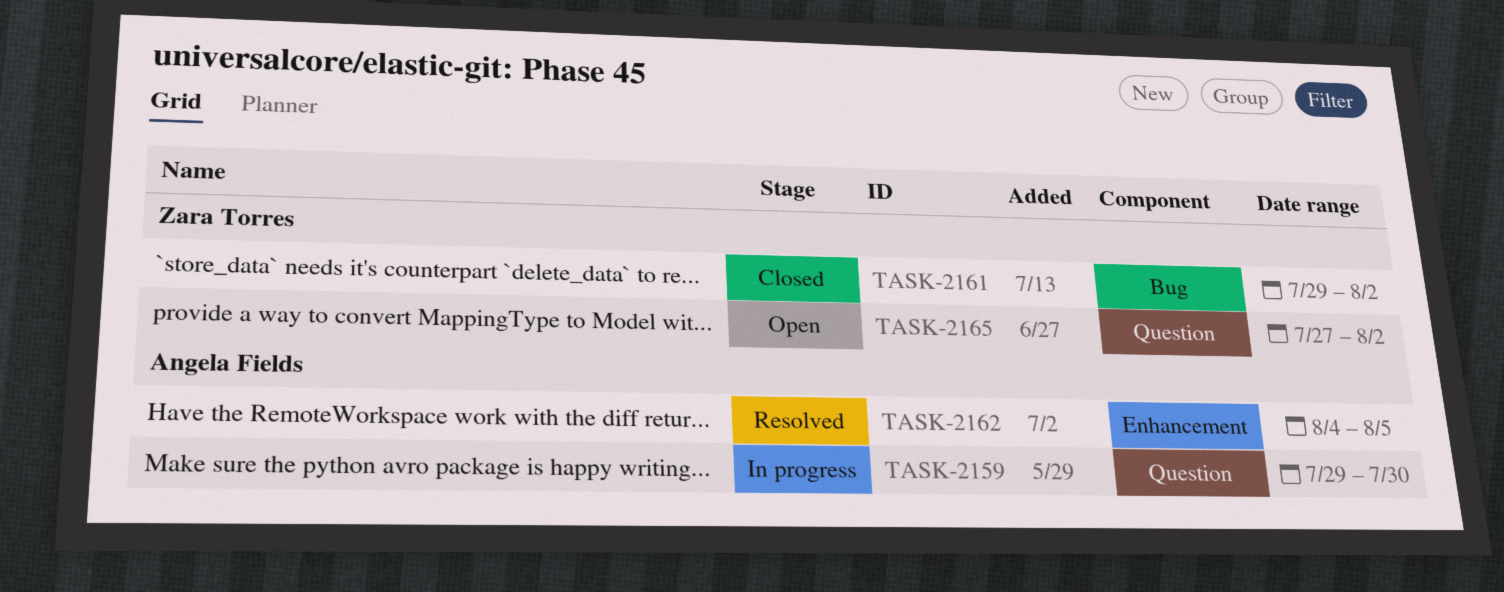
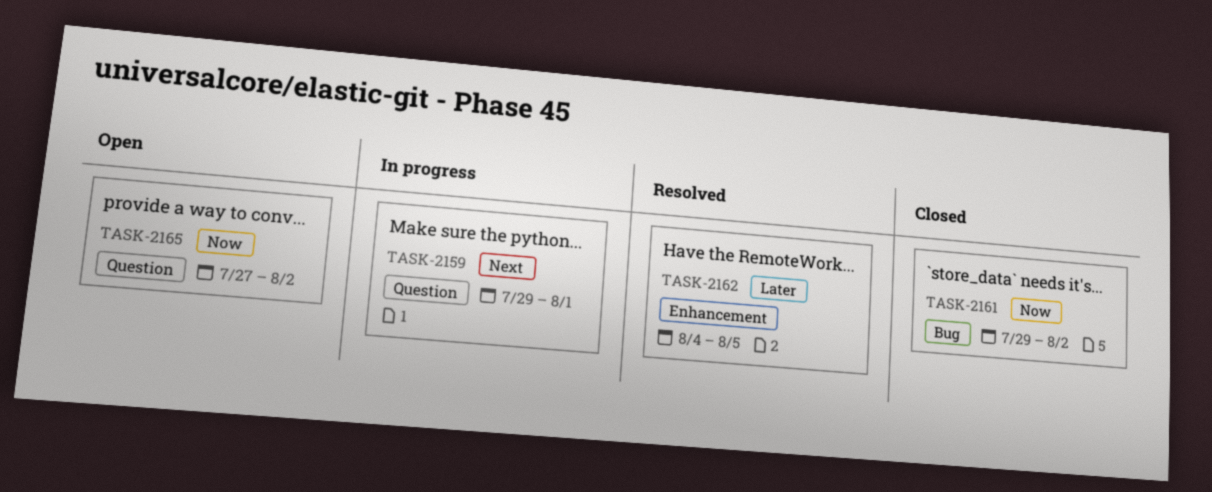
TASK-2159, due: Jul 30 -> Aug 1

